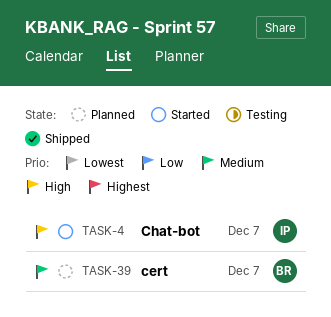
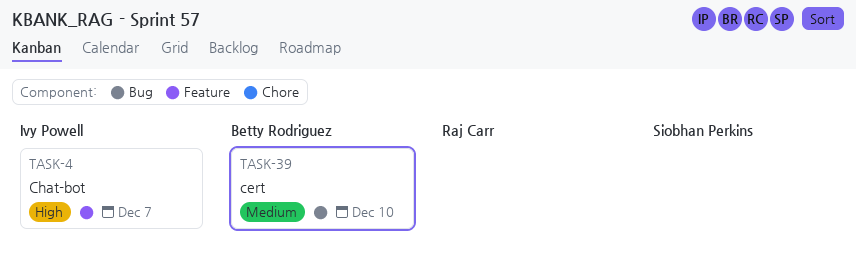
TASK-39, due: Dec 7 -> Dec 10

